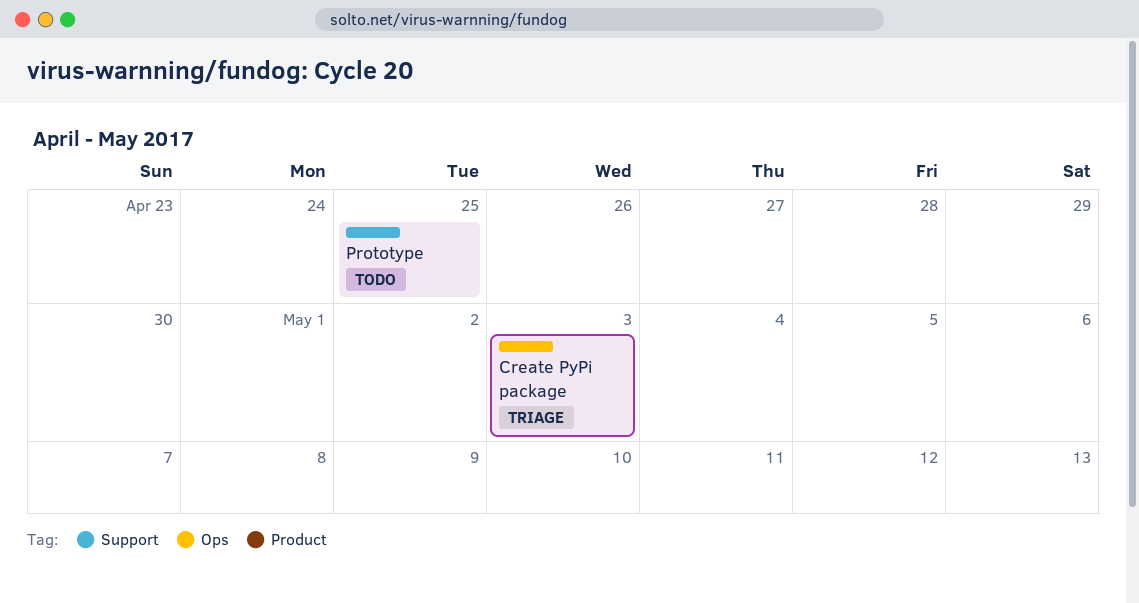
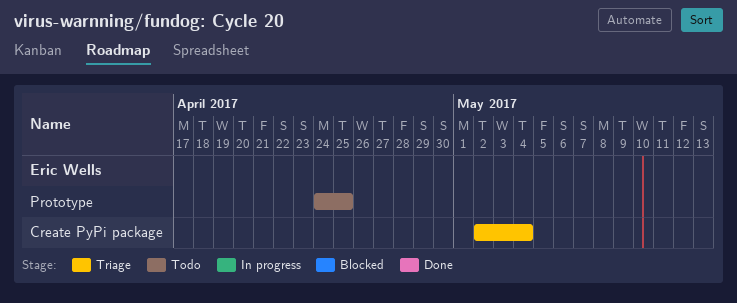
Create PyPi package, due: May 3 -> May 4

